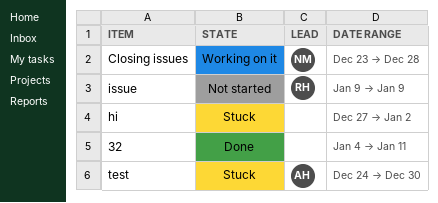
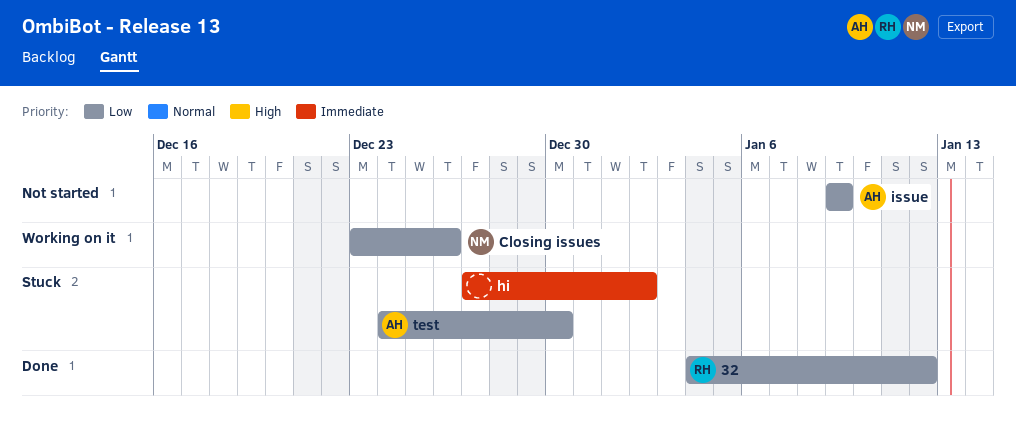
32, owner: none -> RH
32, due: Jan 11 -> Jan 12
Closing issues, due: Dec 28 -> Dec 26
issue, owner: RH -> AH

